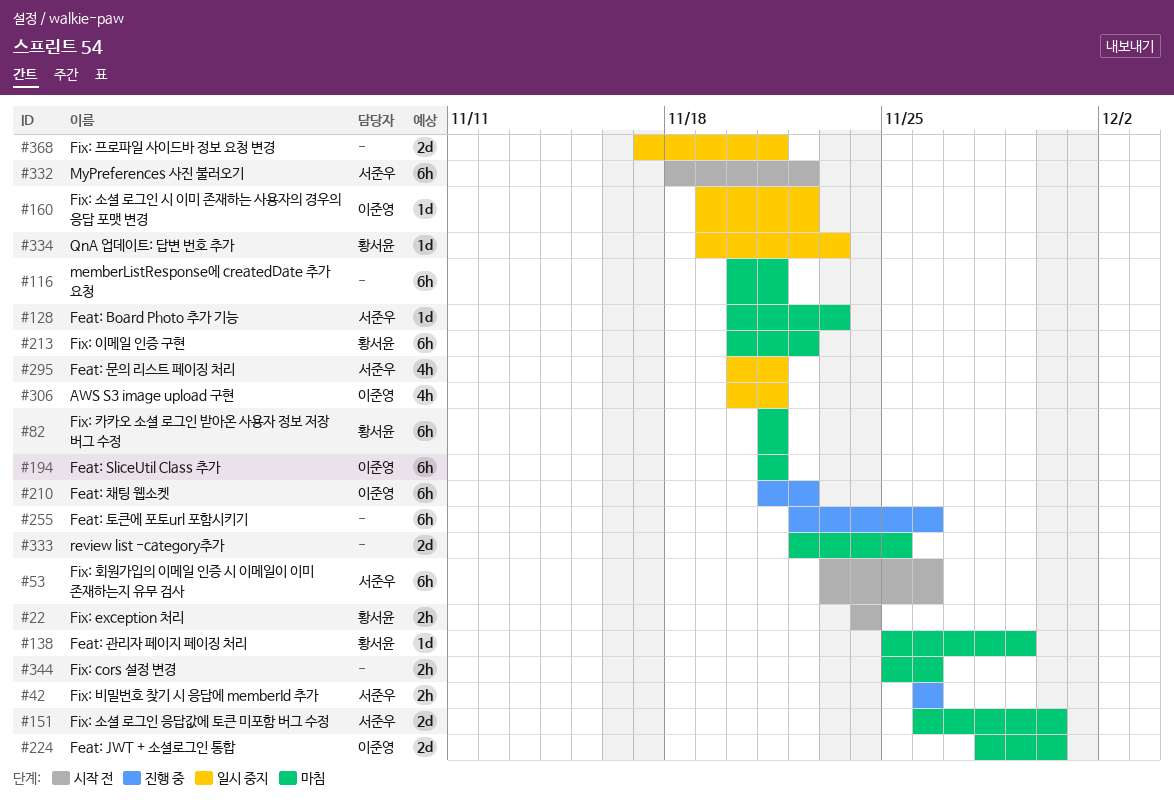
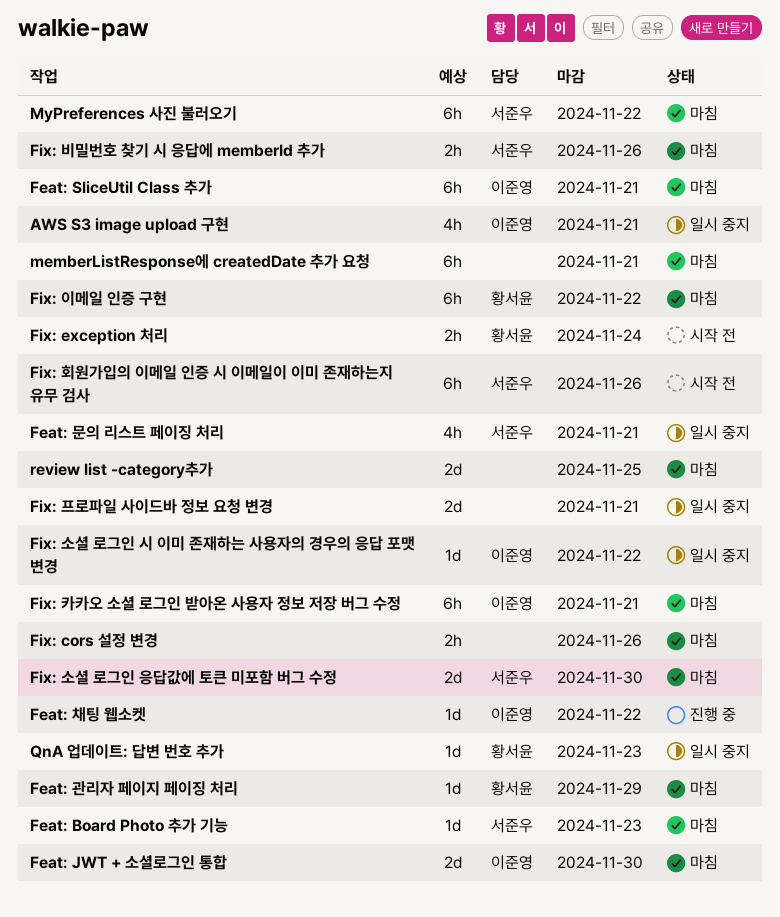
Feat: 채팅 웹소켓, estimate: 6h -> 1d
Feat: 토큰에 포토url 포함시키기: present -> none
Fix: 비밀번호 찾기 시 응답에 memberId 추가, status: 진행 중 -> 마침
Fix: 카카오 소셜 로그인 받아온 사용자 정보 저장 버그 수정, owner: 황서윤 -> 이준영
MyPreferences 사진 불러오기, status: 시작 전 -> 마침

